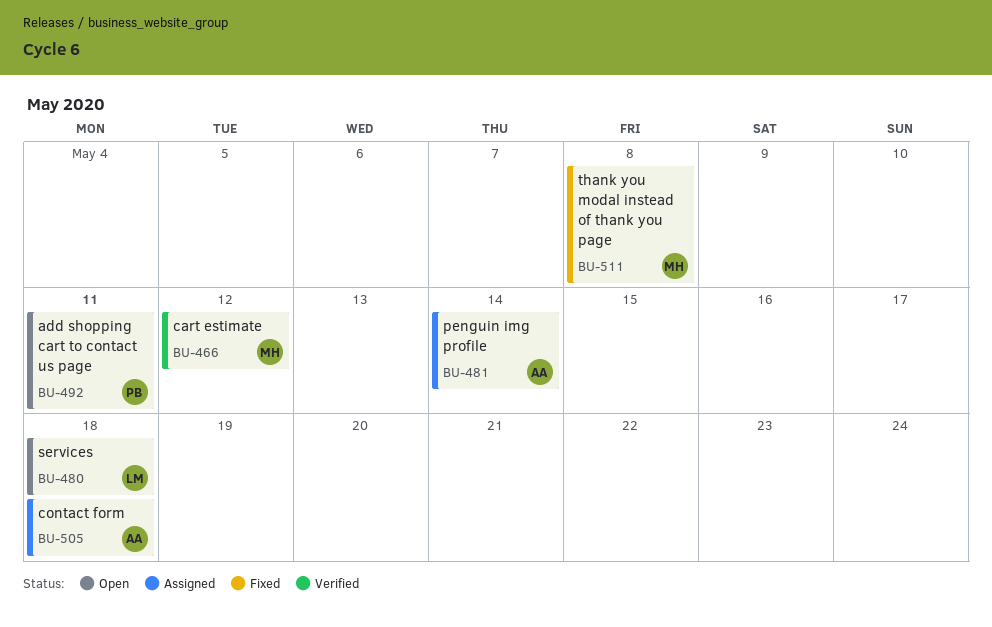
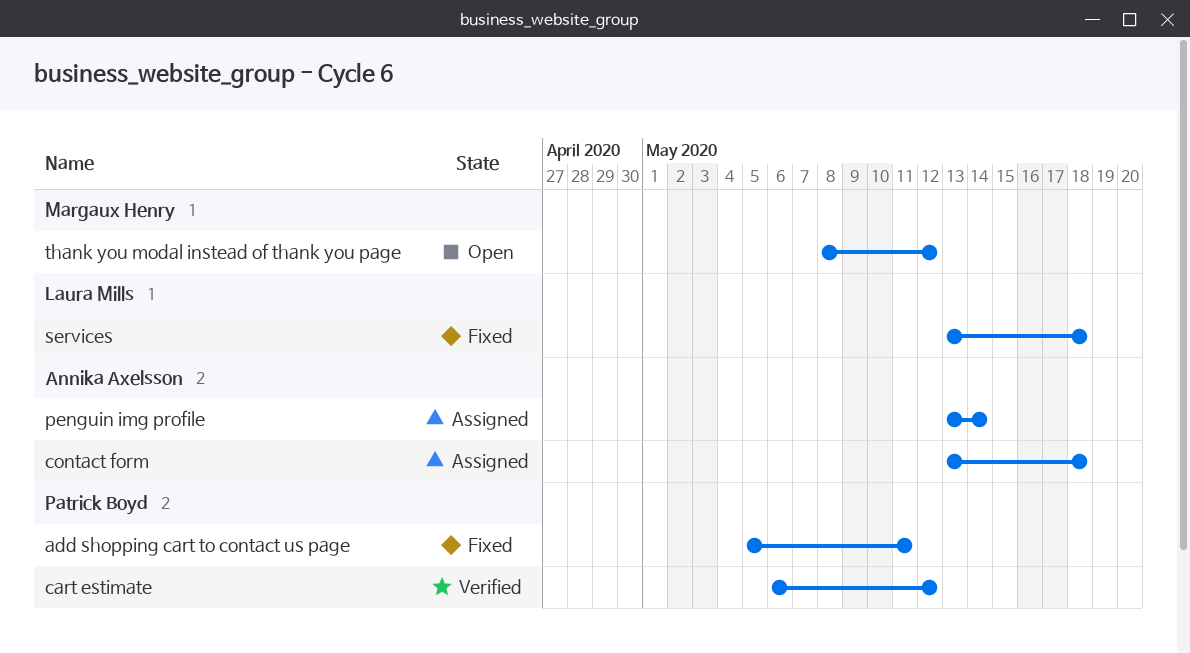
add shopping cart to contact us page, status: Open -> Fixed
cart estimate, owner: Margaux Henry -> Patrick Boyd
services, status: Open -> Fixed
thank you modal instead of thank you page, status: Fixed -> Open
thank you modal instead of thank you page, due: May 8 -> May 12

